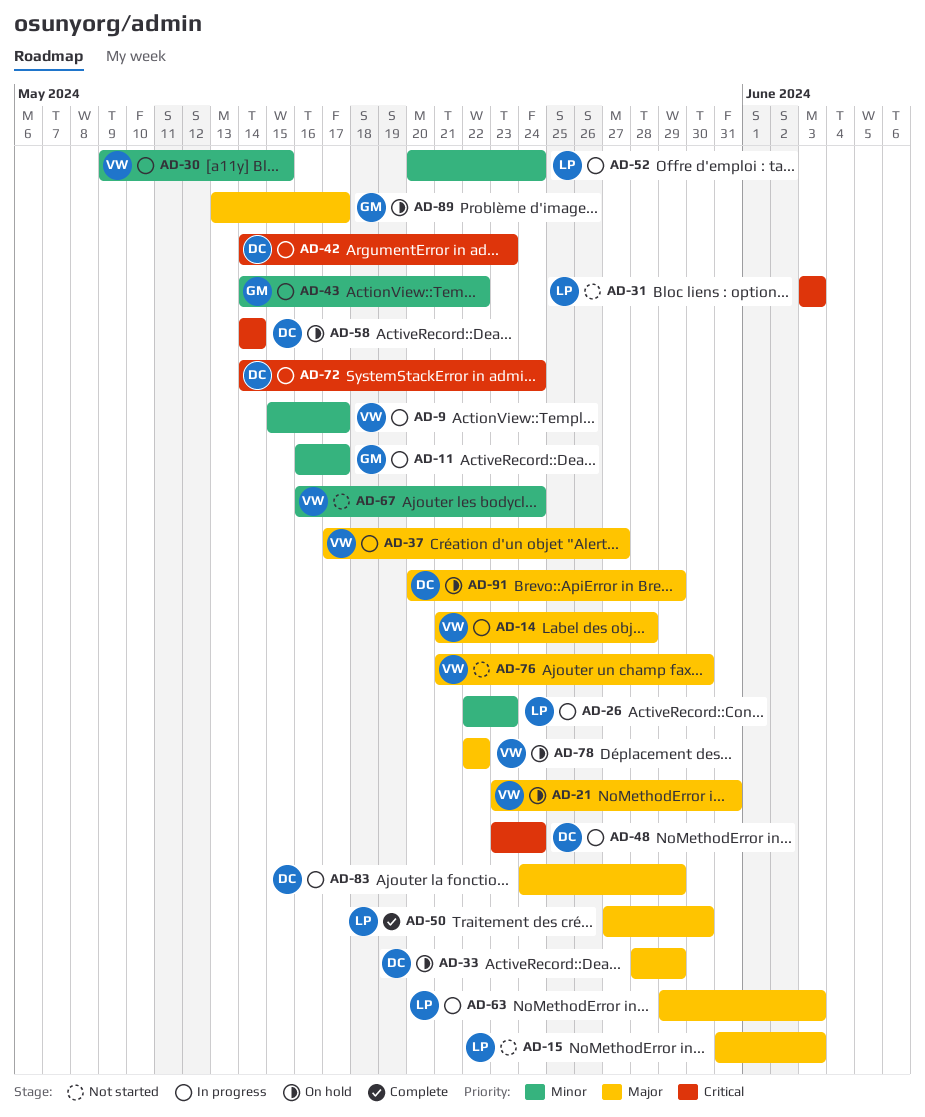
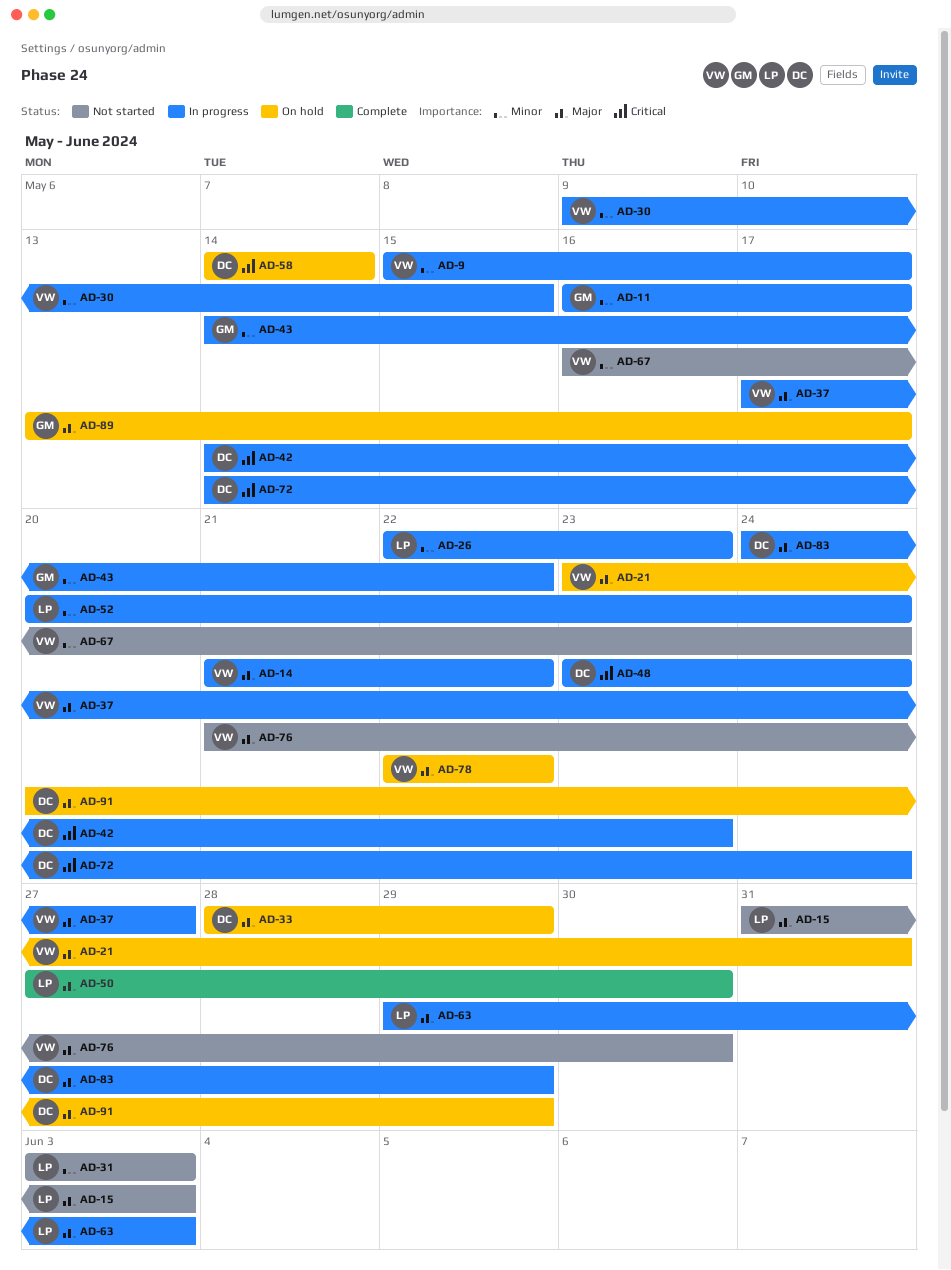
AD-14, due: May 28 -> May 22
AD-31, priority: Critical -> Minor

